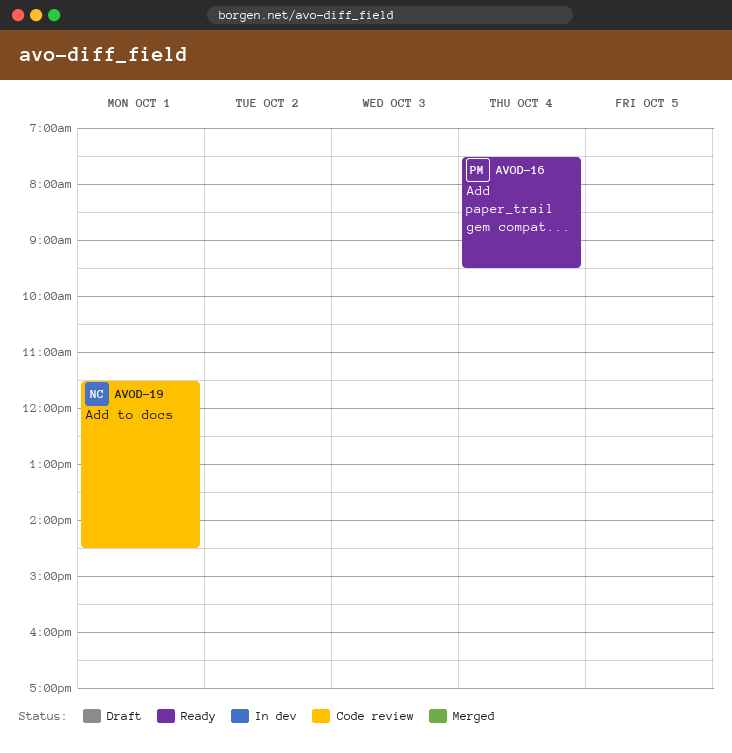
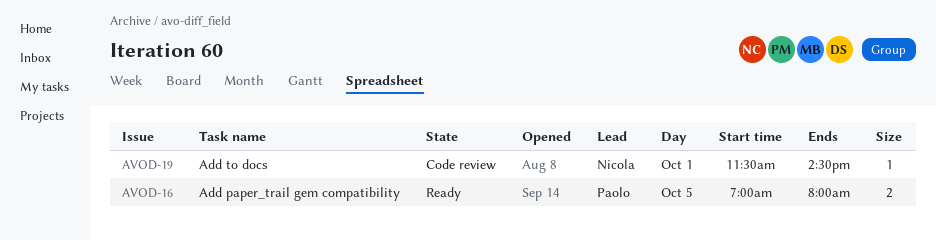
AVOD-16, day: Oct 4 -> Oct 5
AVOD-16, begins: 07:30 -> 07:00
AVOD-16, ends: 09:30 -> 08:00

